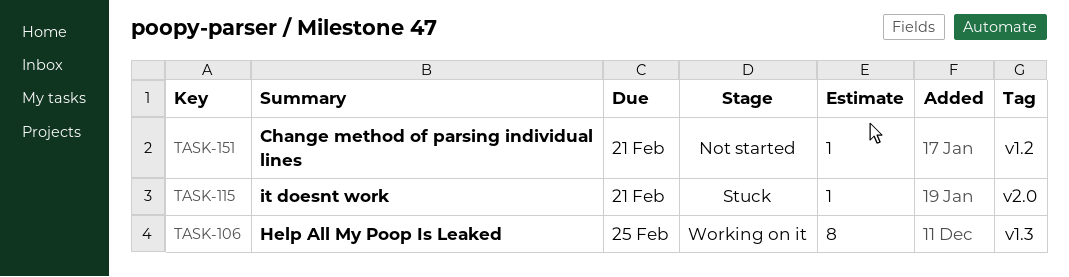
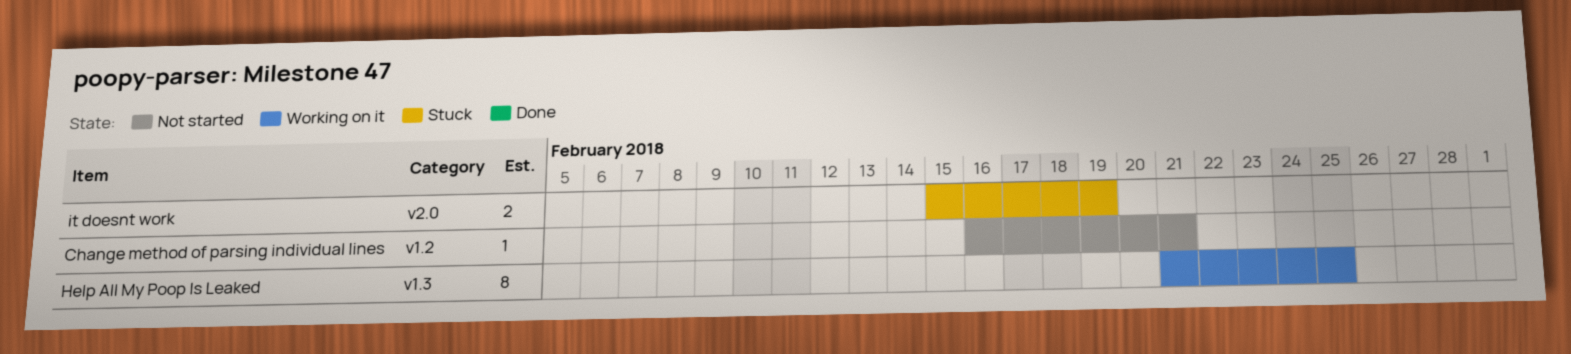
it doesnt work, estimate: 1 -> 2
it doesnt work, due: Feb 21 -> Feb 19

